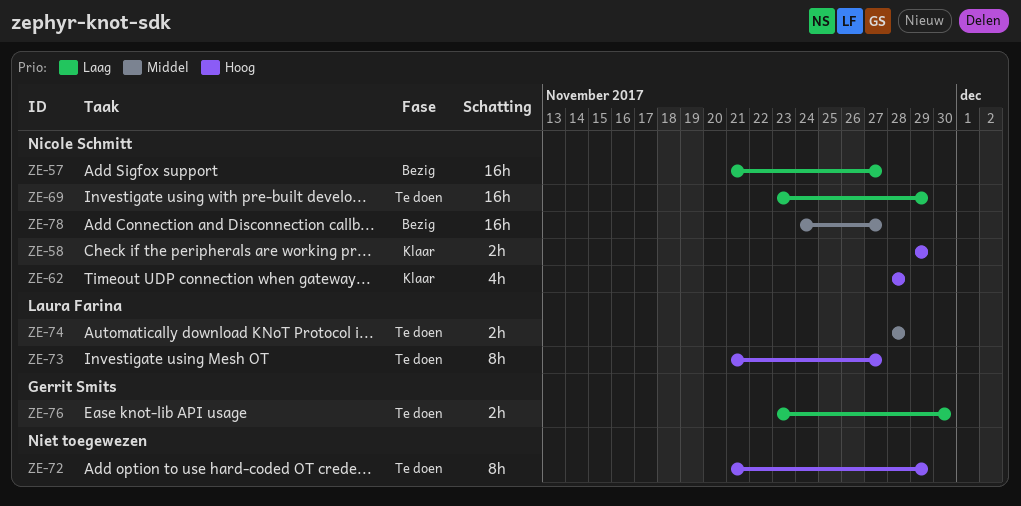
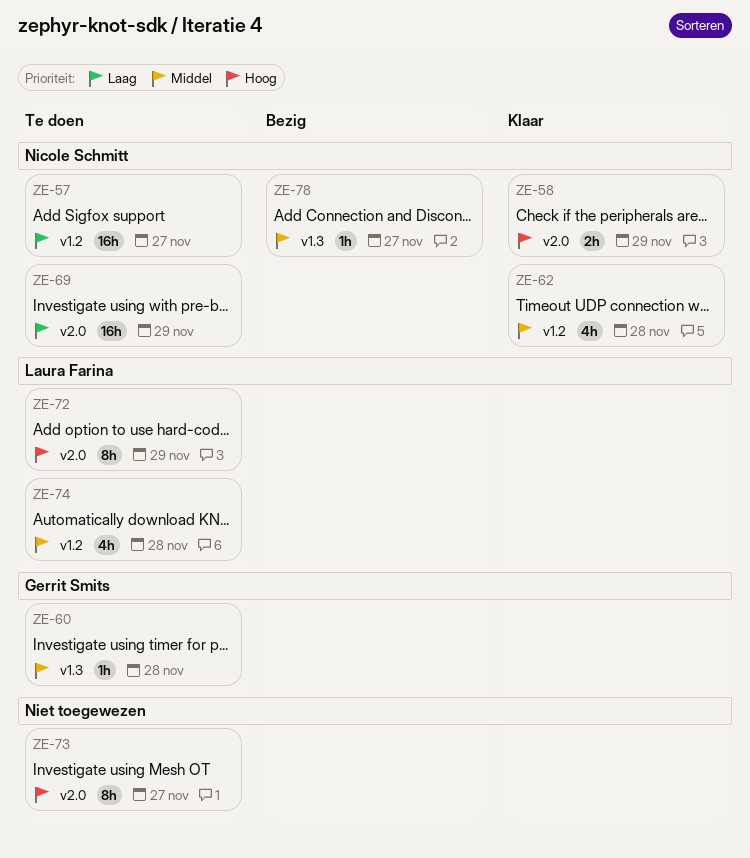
ZE-57, status: Bezig -> Te doen
ZE-60: none -> present
ZE-62, priority: Hoog -> Middel
ZE-72, owner: none -> Laura Farina
ZE-73, owner: Laura Farina -> none
ZE-74, estimate: 2h -> 4h
ZE-76: present -> none
ZE-78, estimate: 16h -> 1h

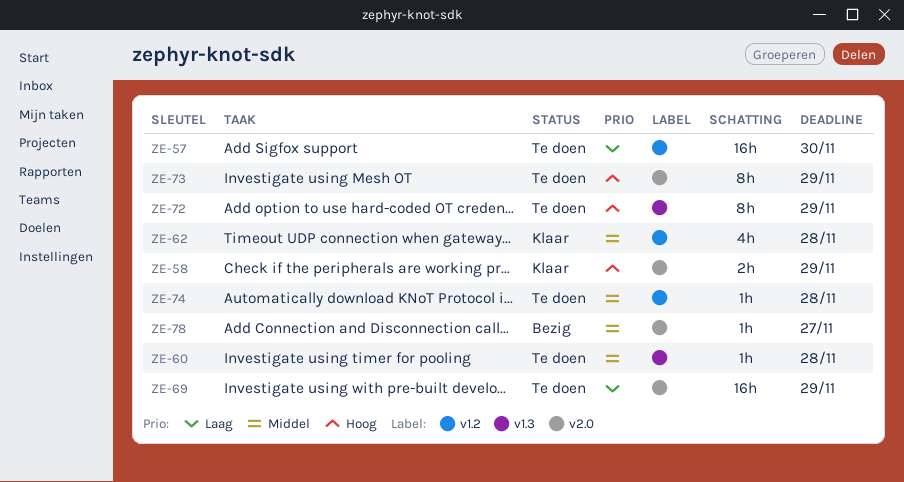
ZE-57, due: Nov 27 -> Nov 30
ZE-72, label: v2.0 -> v1.3
ZE-73, due: Nov 27 -> Nov 29
ZE-74, estimate: 4h -> 1h
ZE-78, label: v1.3 -> v2.0

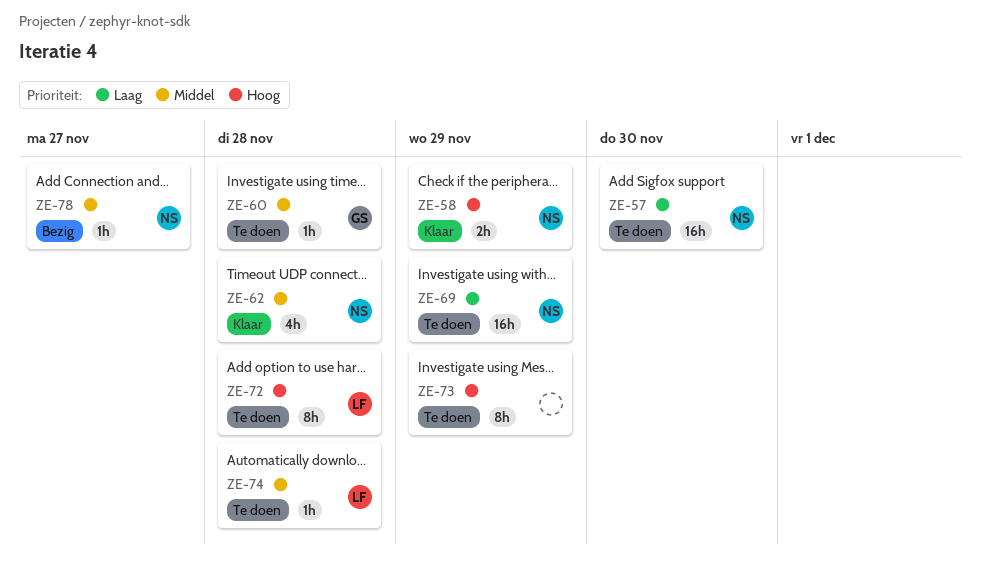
ZE-72, due: Nov 29 -> Nov 28

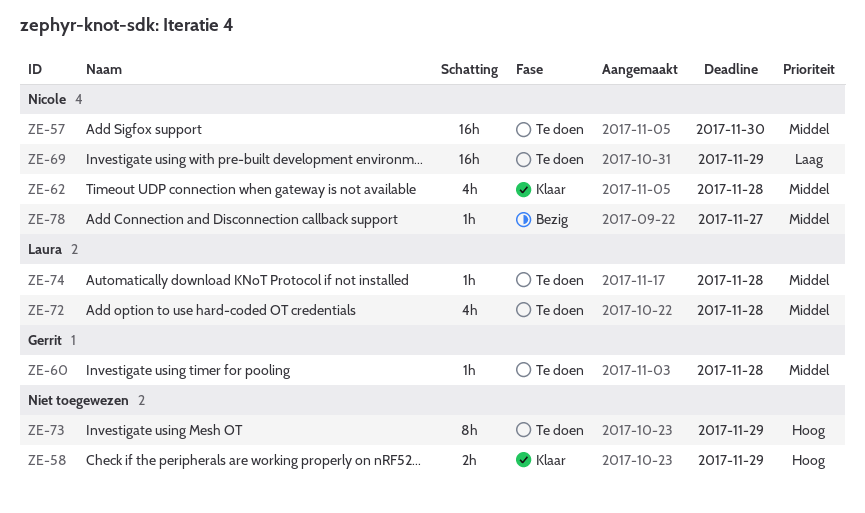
ZE-57, priority: Laag -> Middel
ZE-58, owner: Nicole -> none
ZE-72, priority: Hoog -> Middel
ZE-72, estimate: 8h -> 4h

